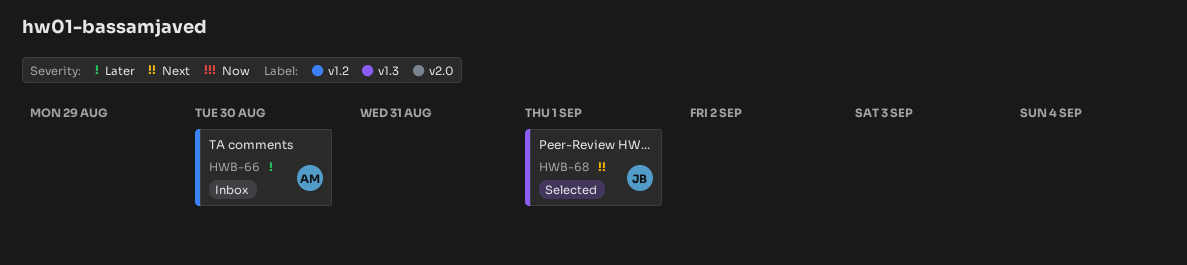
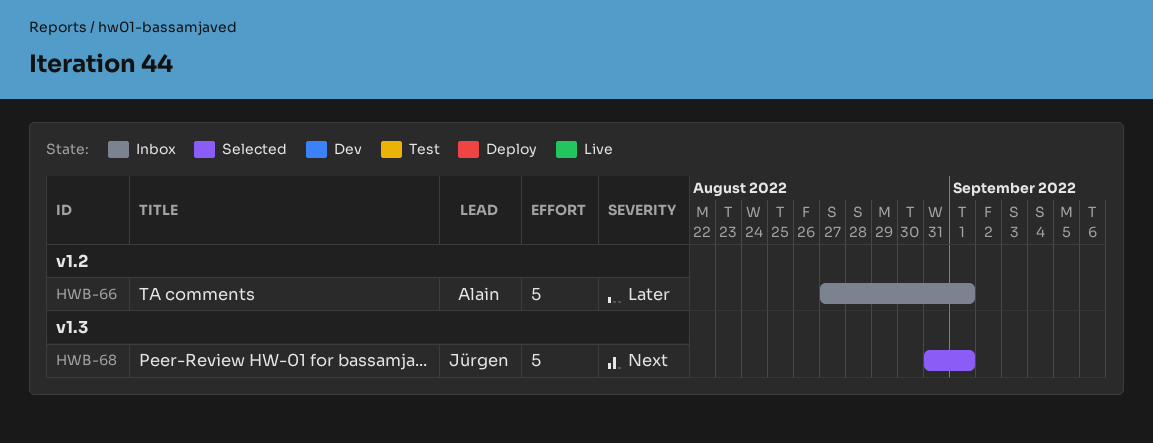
HWB-66, due: Aug 30 -> Sep 1

